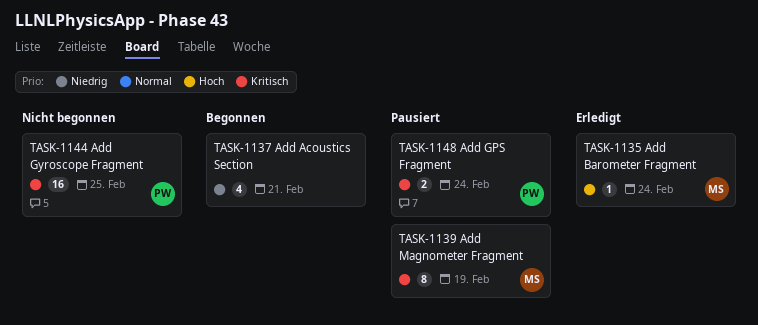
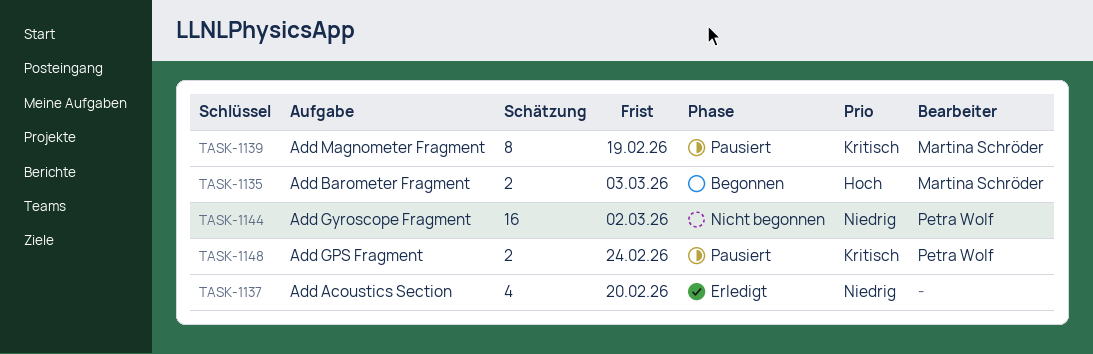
TASK-1135, status: Erledigt -> Begonnen
TASK-1135, estimate: 1 -> 2
TASK-1135, due: Feb 24 -> Mar 3
TASK-1137, status: Begonnen -> Erledigt
TASK-1137, due: Feb 21 -> Feb 20
TASK-1144, priority: Kritisch -> Niedrig
TASK-1144, due: Feb 25 -> Mar 2

